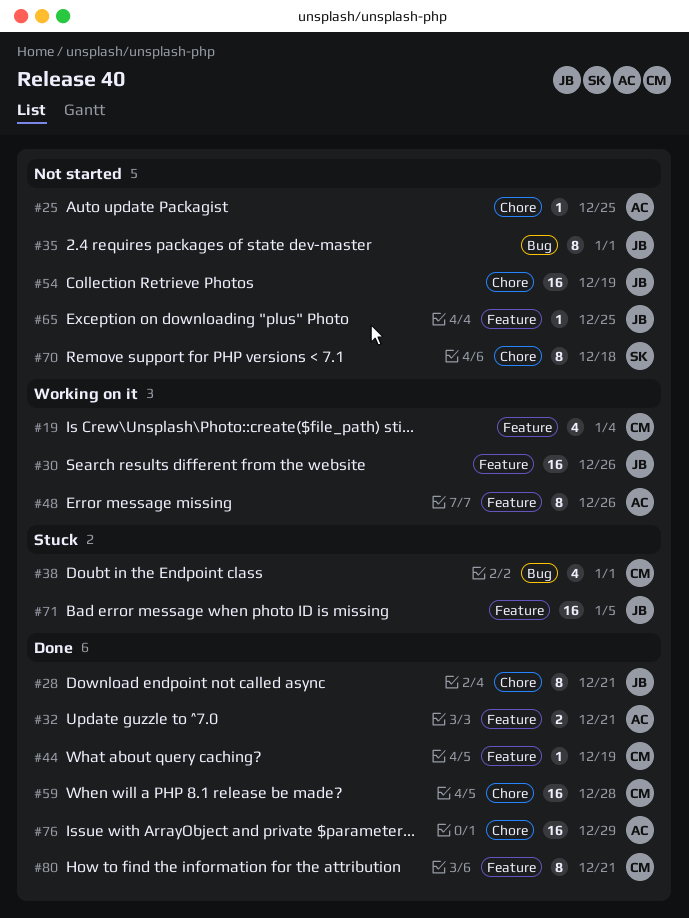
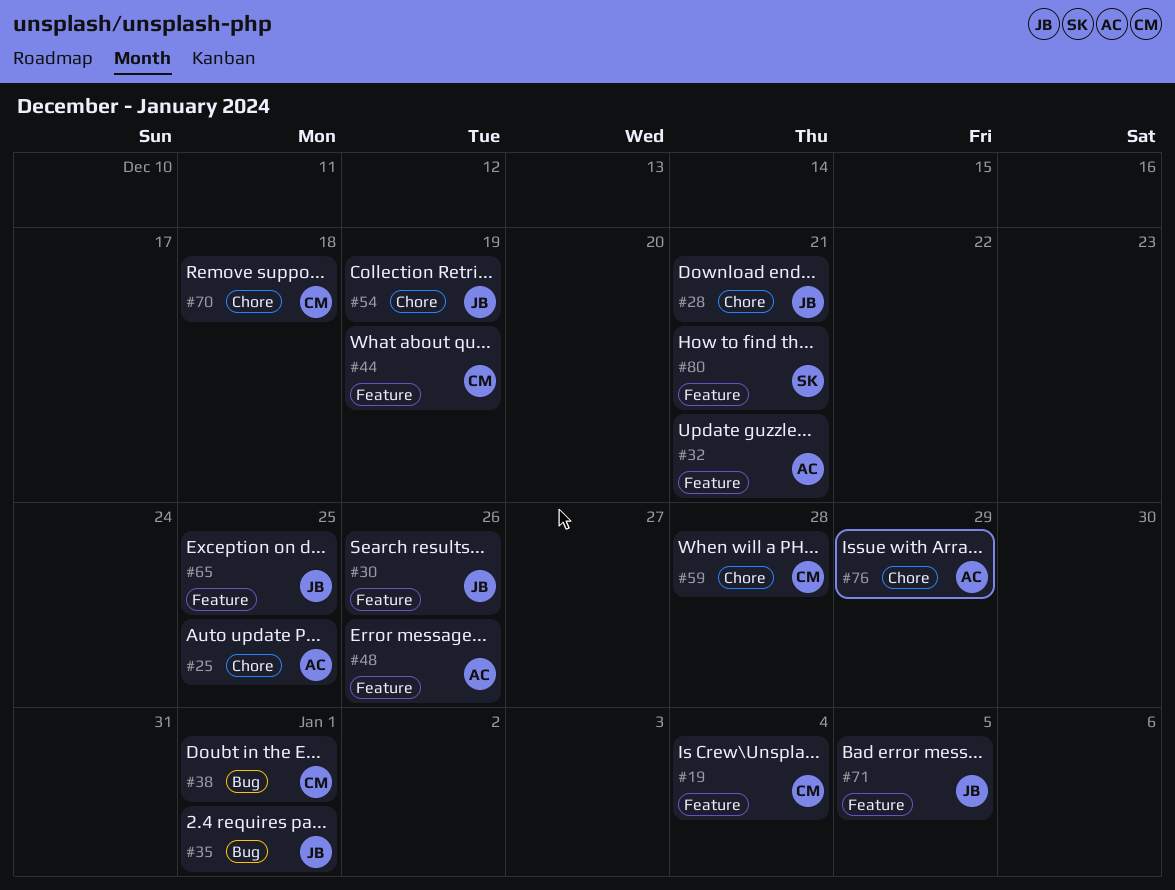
#70, owner: SK -> CM
#80, owner: CM -> SK

